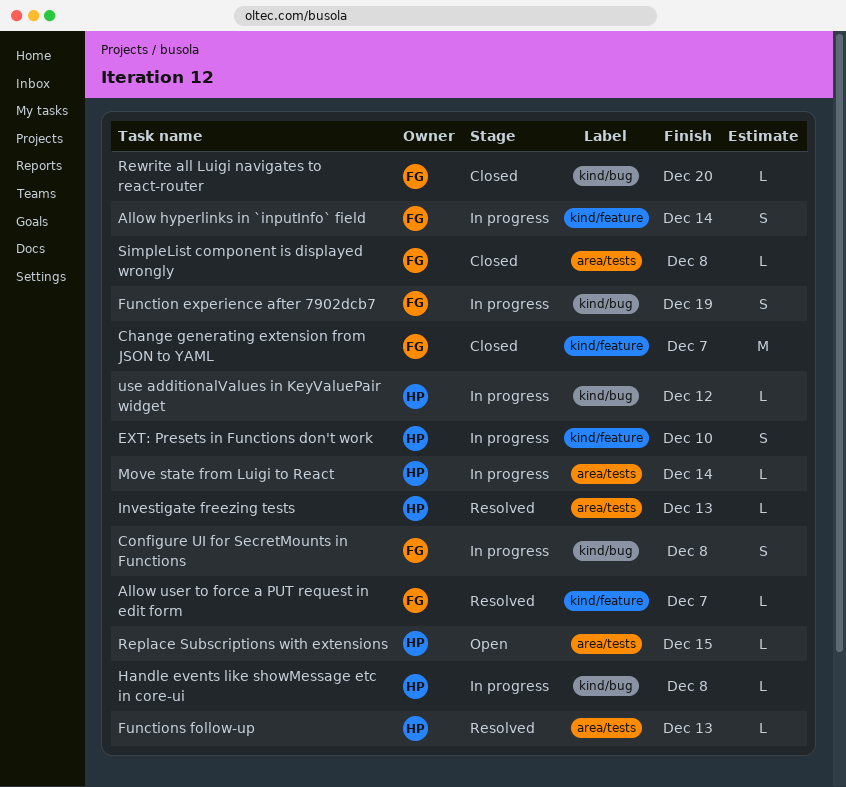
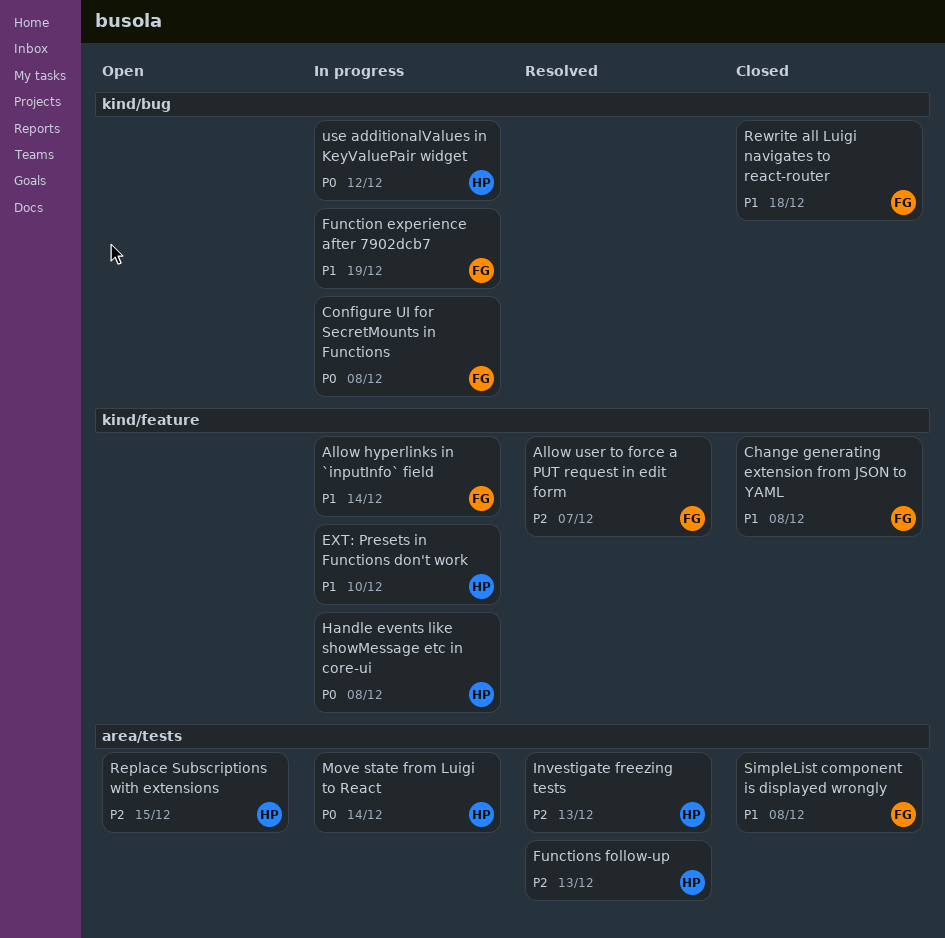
Change generating extension from JSON to YAML, due: Dec 7 -> Dec 8
Handle events like showMessage etc in core-ui, label: kind/bug -> kind/feature
Rewrite all Luigi navigates to react-router, due: Dec 20 -> Dec 18

